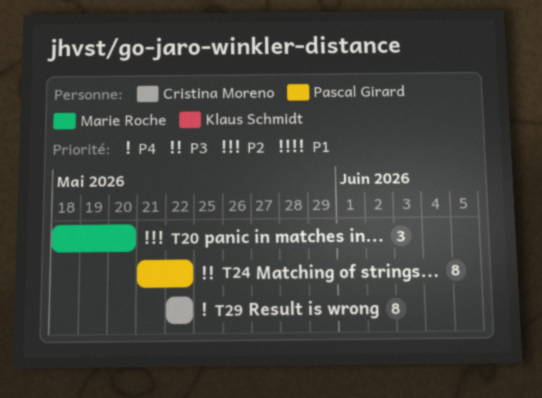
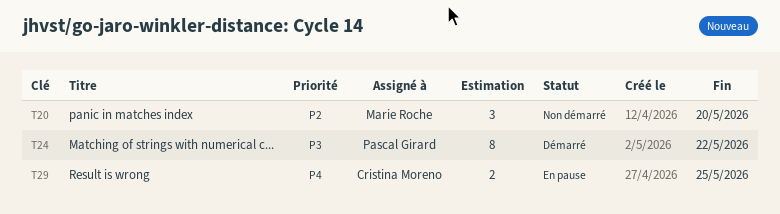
T29, estimate: 8 -> 2
T29, due: May 22 -> May 25

